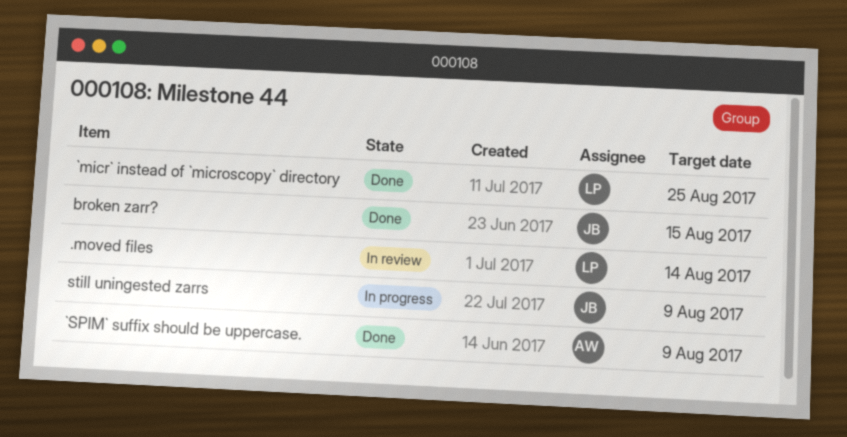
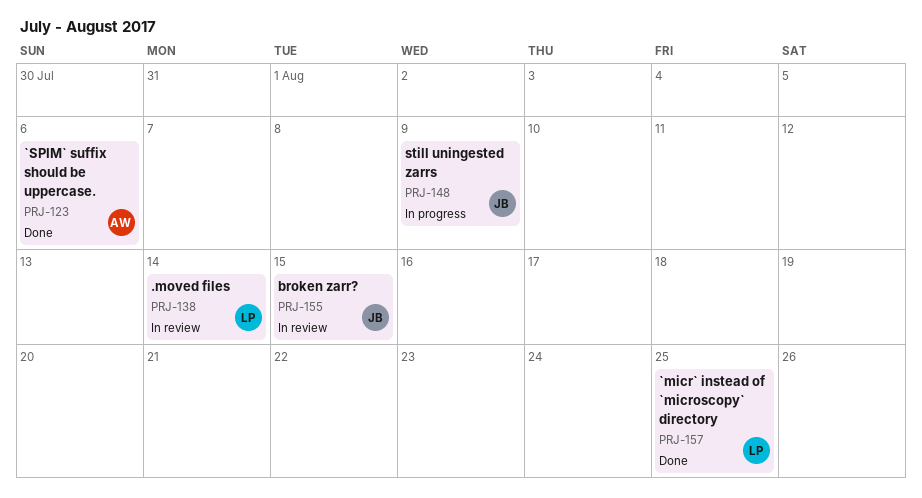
`SPIM` suffix should be uppercase., due: Aug 9 -> Aug 6
broken zarr?, status: Done -> In review

